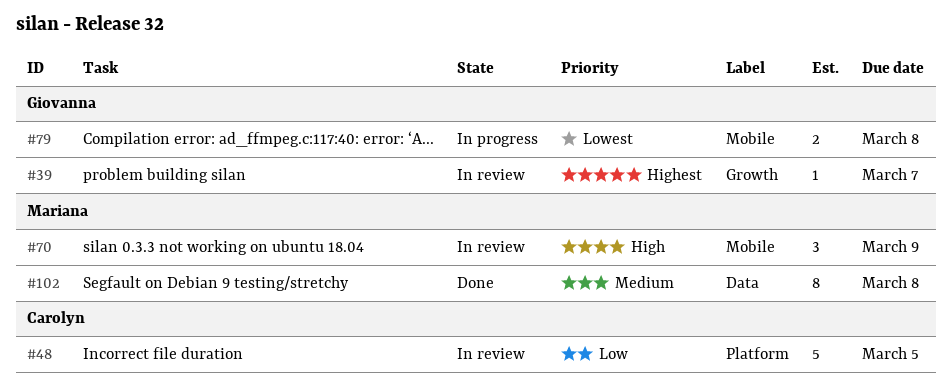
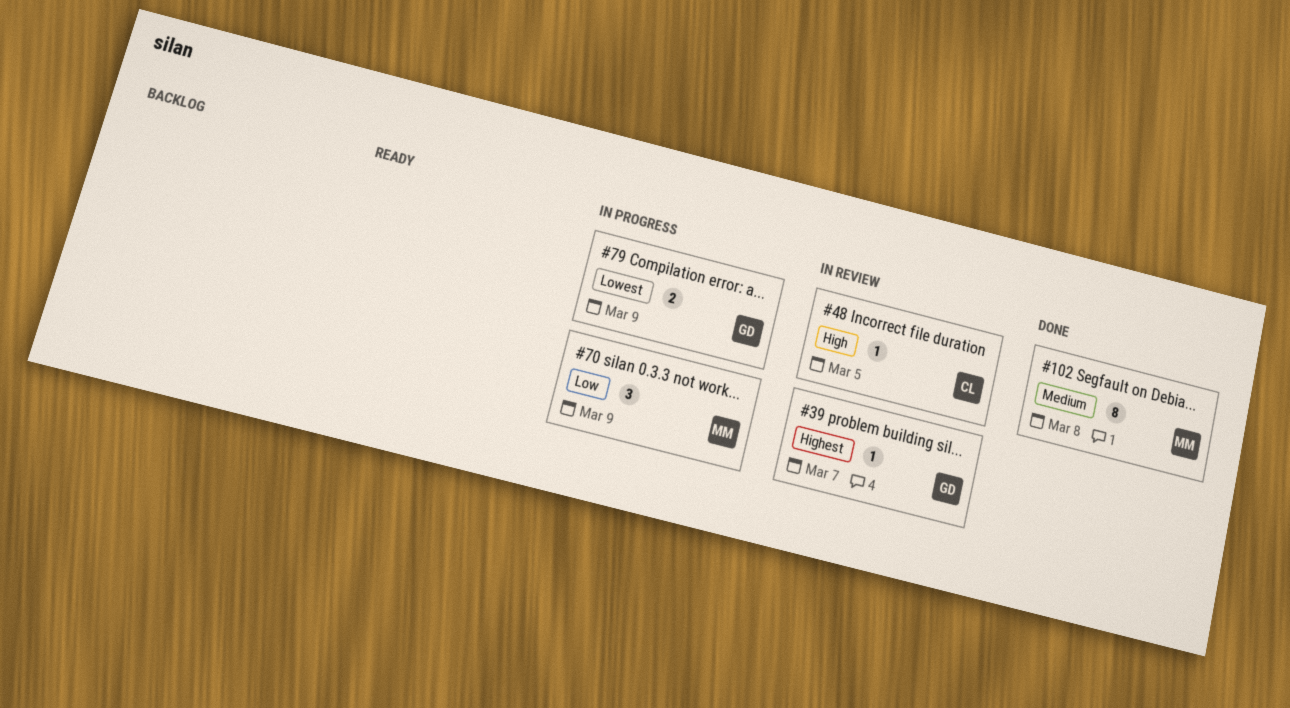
#48, priority: Low -> High
#48, estimate: 5 -> 1
#70, status: In review -> In progress
#70, priority: High -> Low
#79, due: Mar 8 -> Mar 9

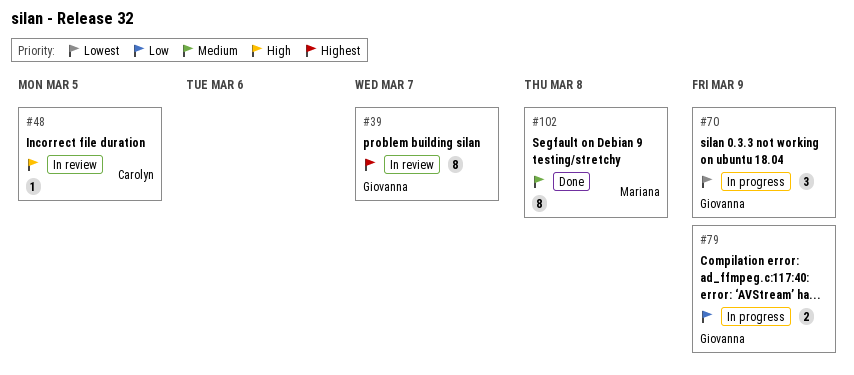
#39, estimate: 1 -> 8
#70, owner: Mariana -> Giovanna
#70, priority: Low -> Lowest
#79, priority: Lowest -> Low

